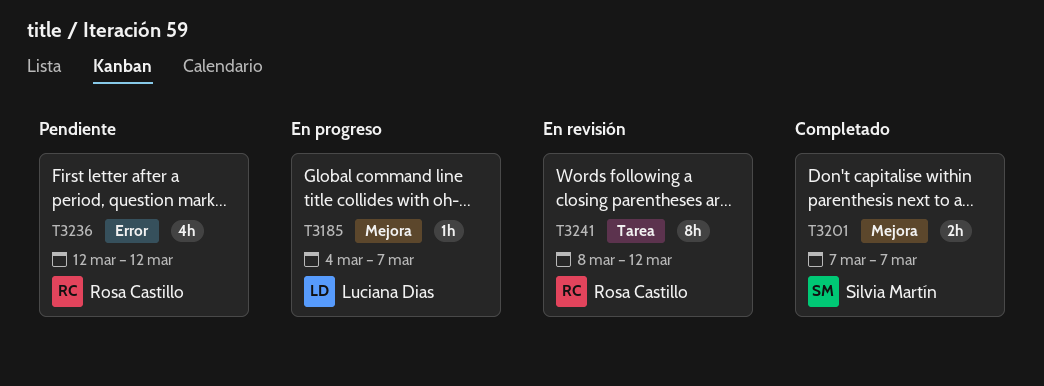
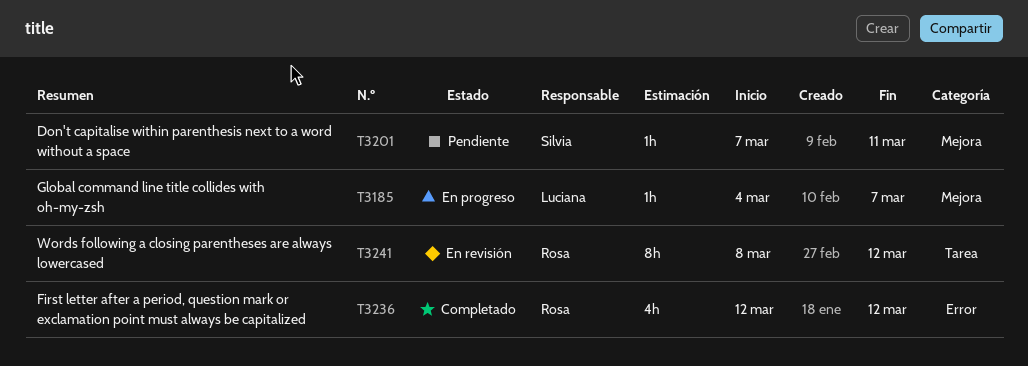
T3201, status: Completado -> Pendiente
T3201, estimate: 2h -> 1h
T3201, due: Mar 7 -> Mar 11
T3236, status: Pendiente -> Completado

